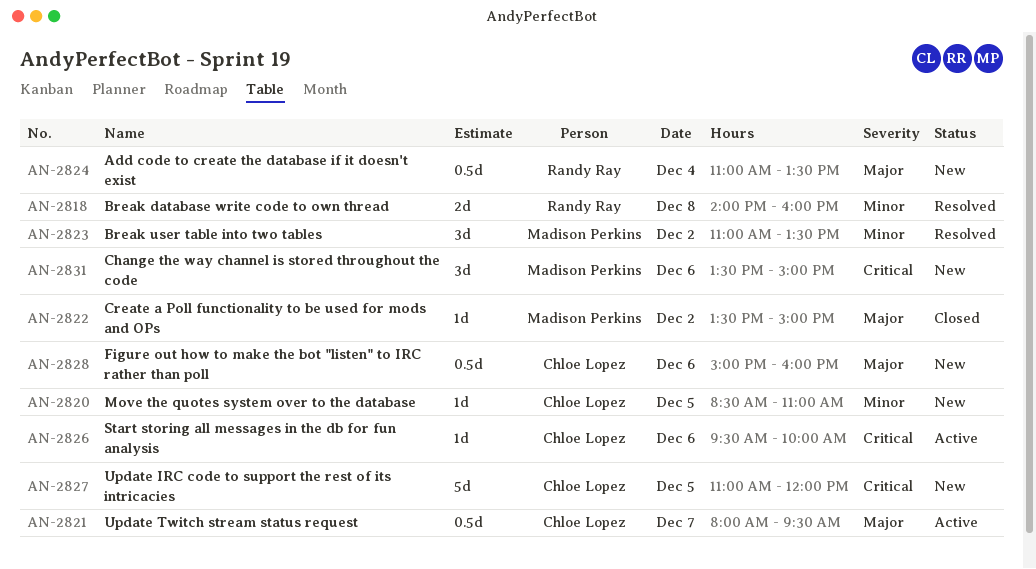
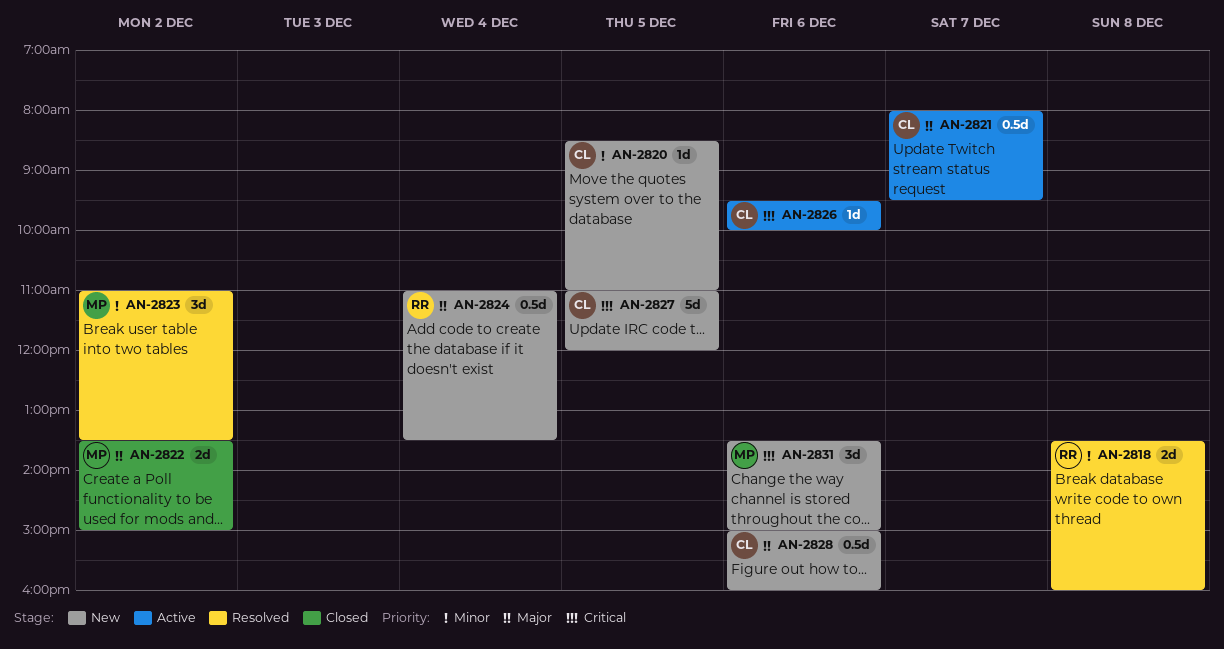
AN-2818, begins: 14:00 -> 13:30
AN-2822, estimate: 1d -> 2d

